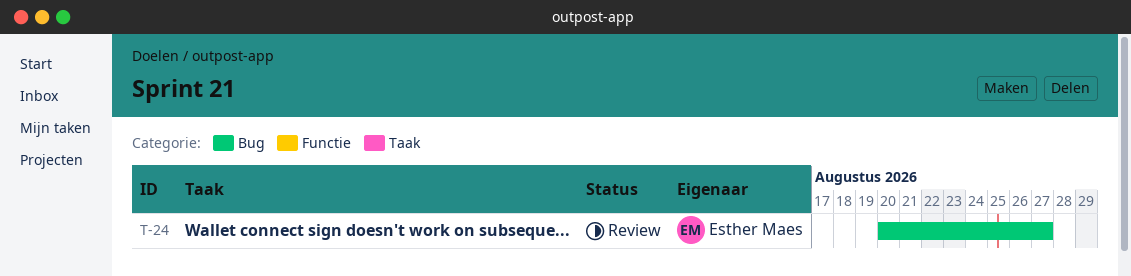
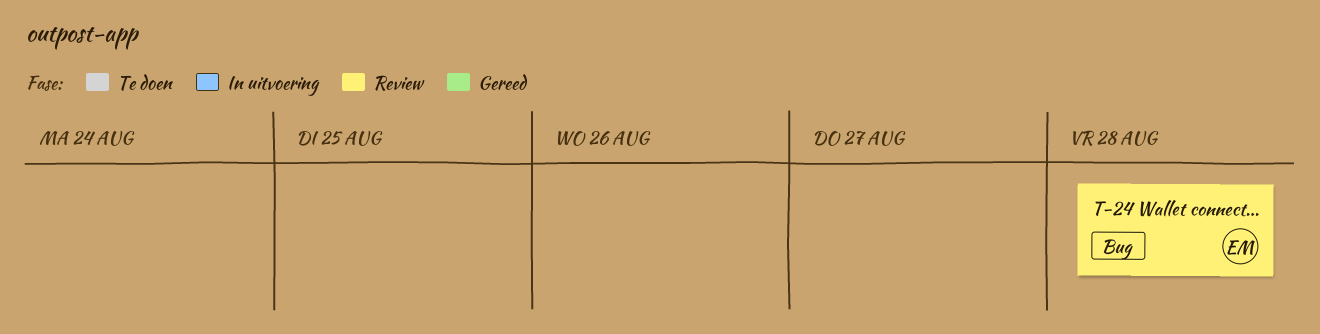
T-24, due: Aug 27 -> Aug 28

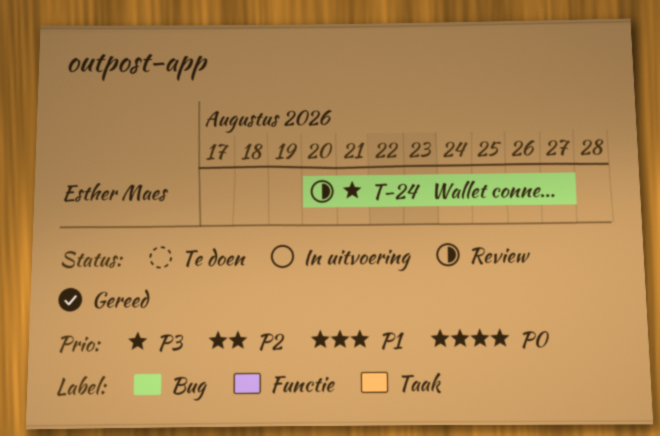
T-24, due: Aug 28 -> Aug 27

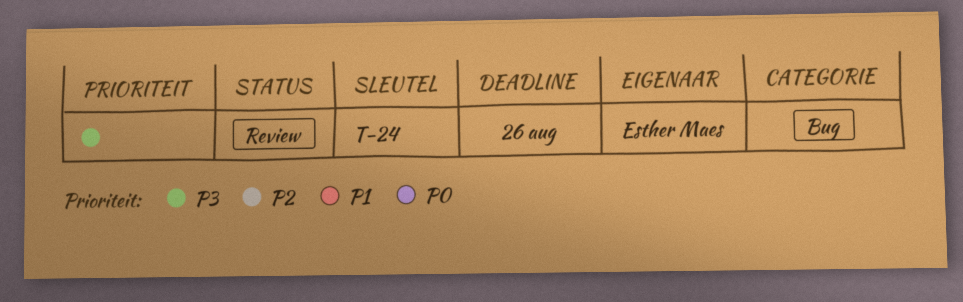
T-24, due: Aug 27 -> Aug 26

